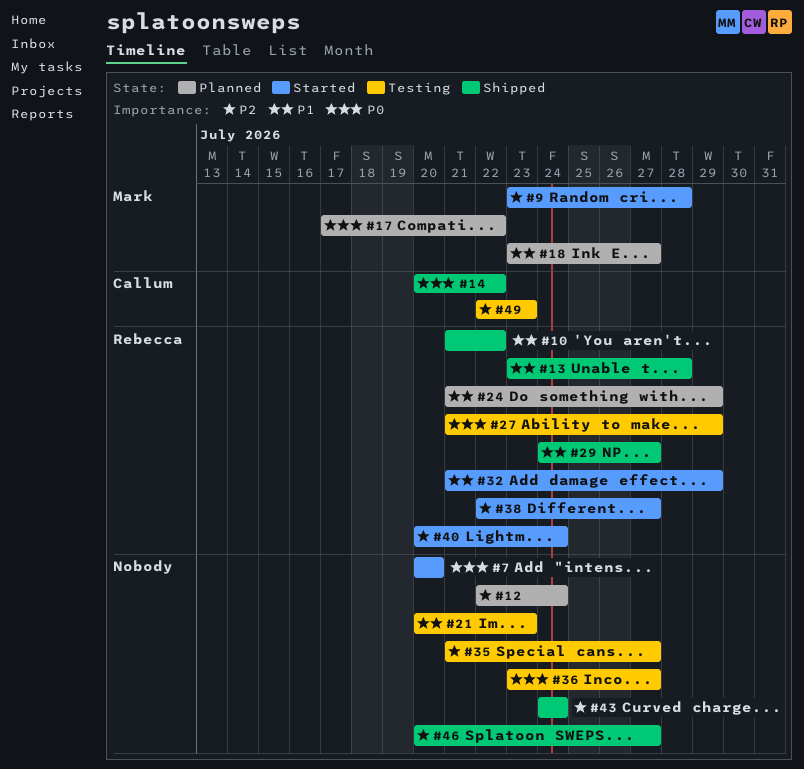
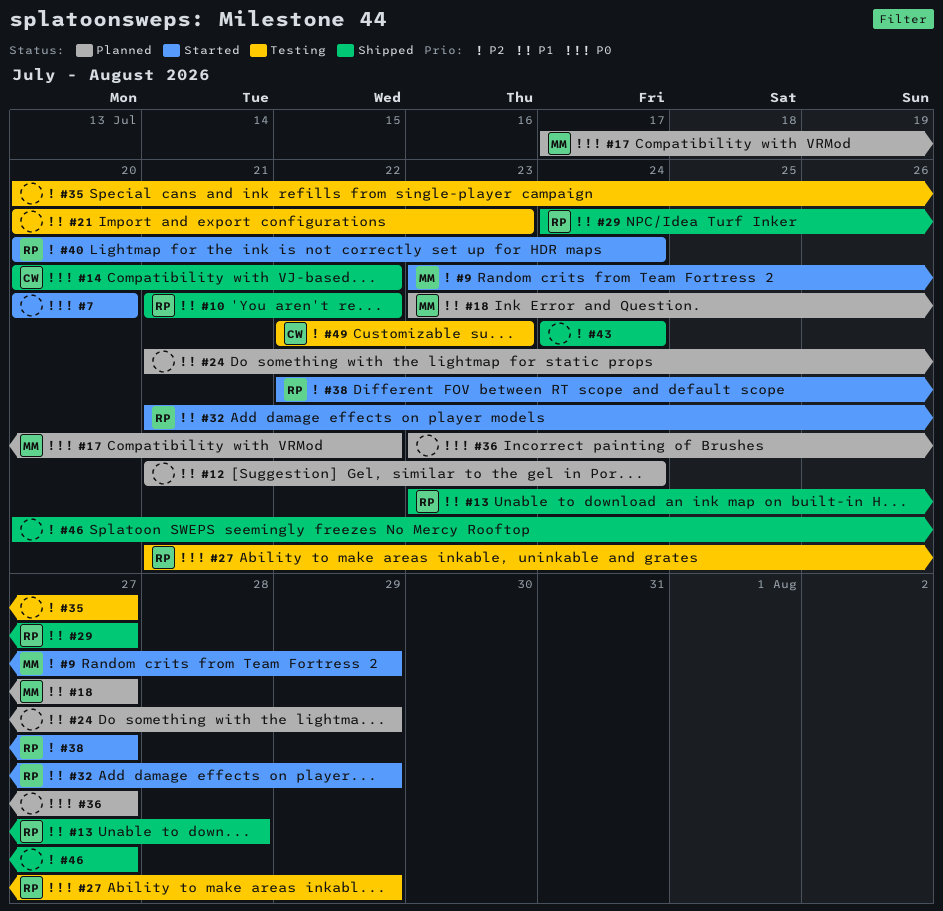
#9, due: Jul 28 -> Jul 29
#12, priority: P2 -> P1
#12, start: Jul 22 -> Jul 21
#24, owner: Rebecca -> none
#35, start: Jul 21 -> Jul 20
#36, status: Testing -> Planned

